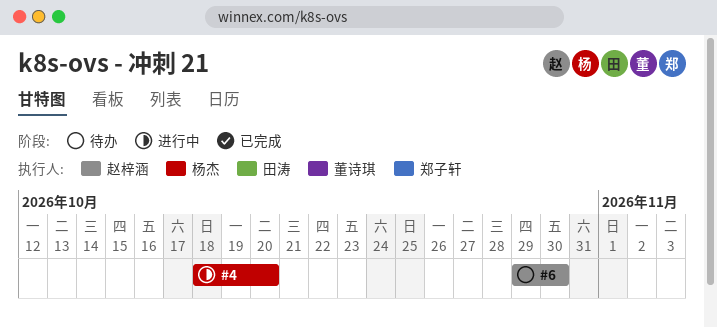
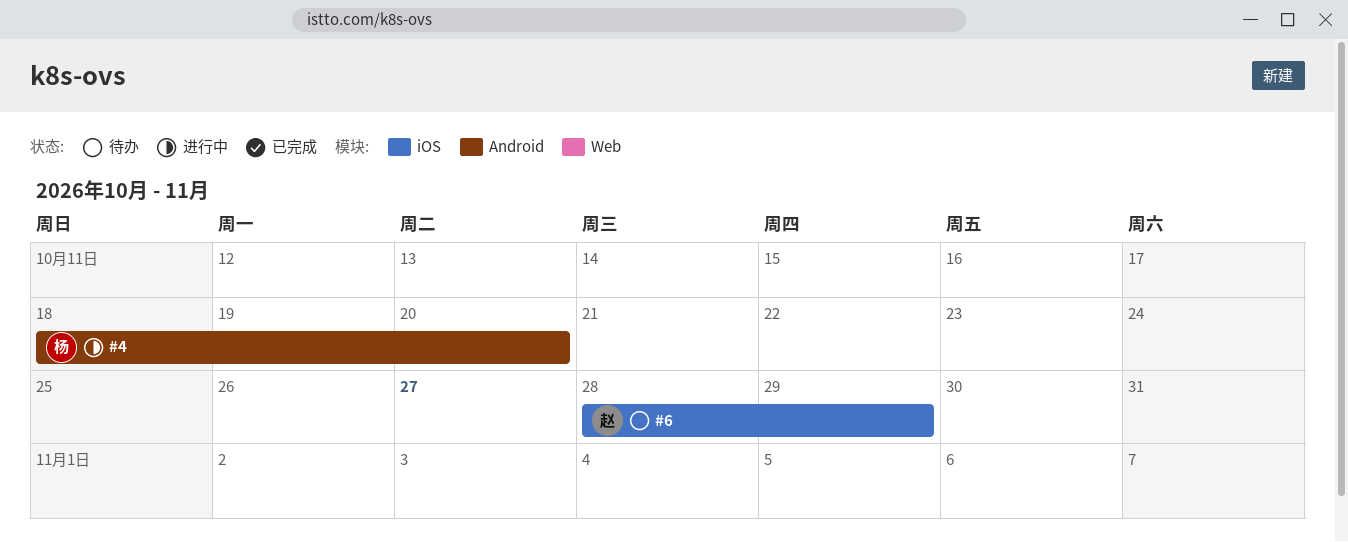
#6, start: Oct 29 -> Oct 28
#6, due: Oct 30 -> Oct 29

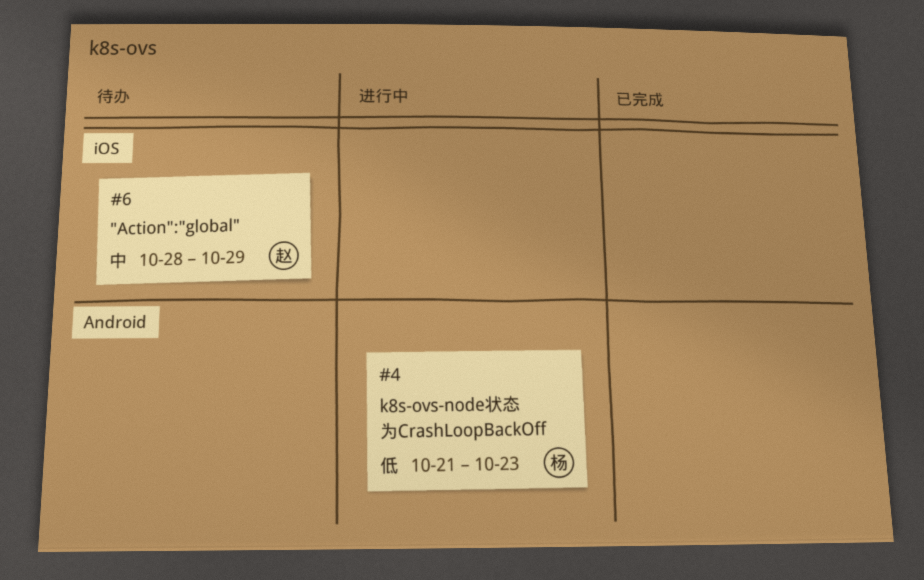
#4, start: Oct 18 -> Oct 21
#4, due: Oct 20 -> Oct 23

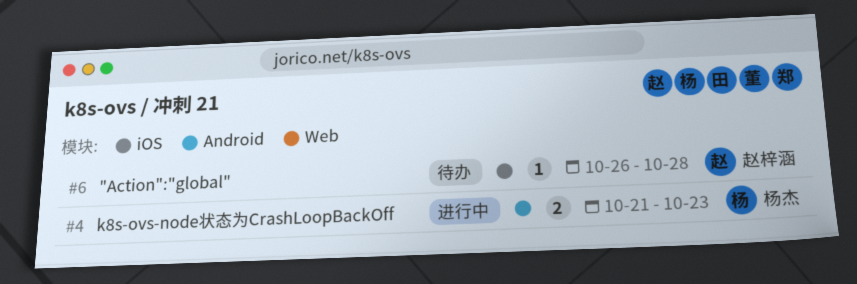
#6, start: Oct 28 -> Oct 26
#6, due: Oct 29 -> Oct 28

